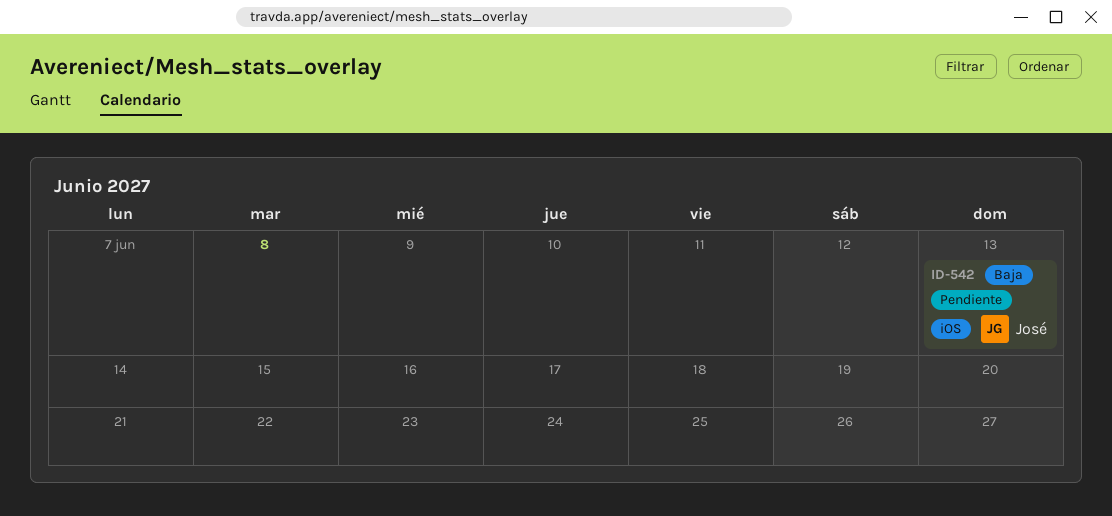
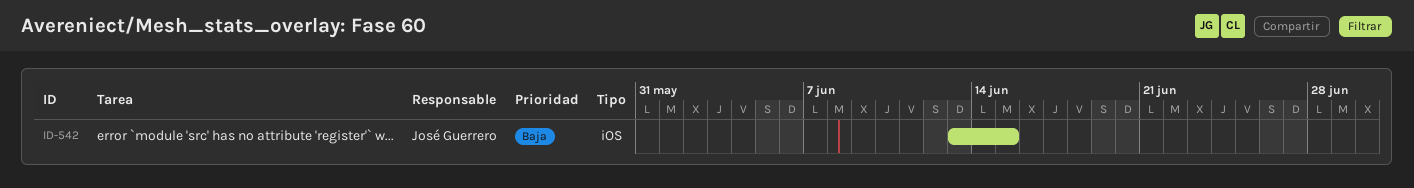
ID-542, due: Jun 13 -> Jun 15

